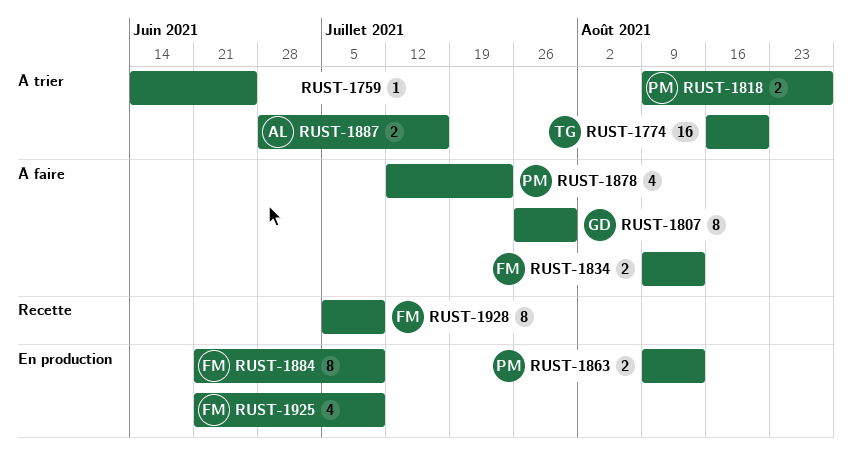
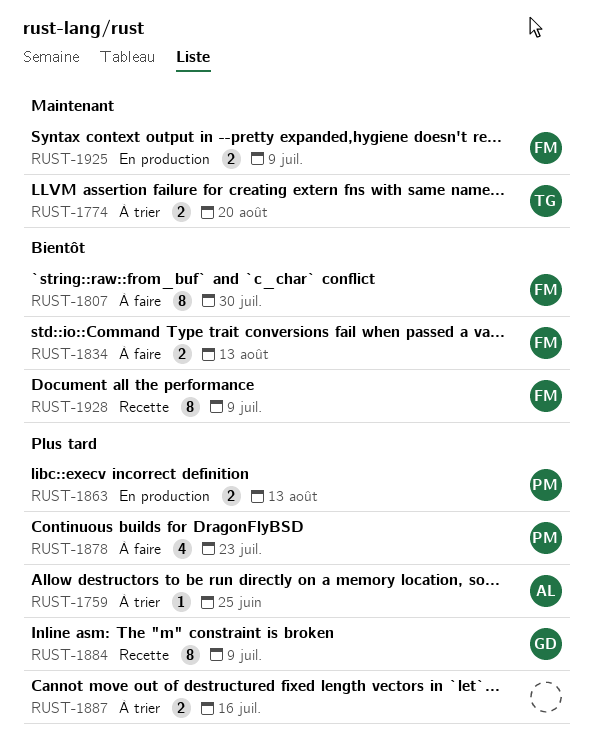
RUST-1759, owner: none -> AL
RUST-1774, estimate: 16 -> 2
RUST-1807, owner: GD -> FM
RUST-1818: present -> none
RUST-1884, status: En production -> Recette
RUST-1884, owner: FM -> GD
RUST-1887, owner: AL -> none
RUST-1925, estimate: 4 -> 2

